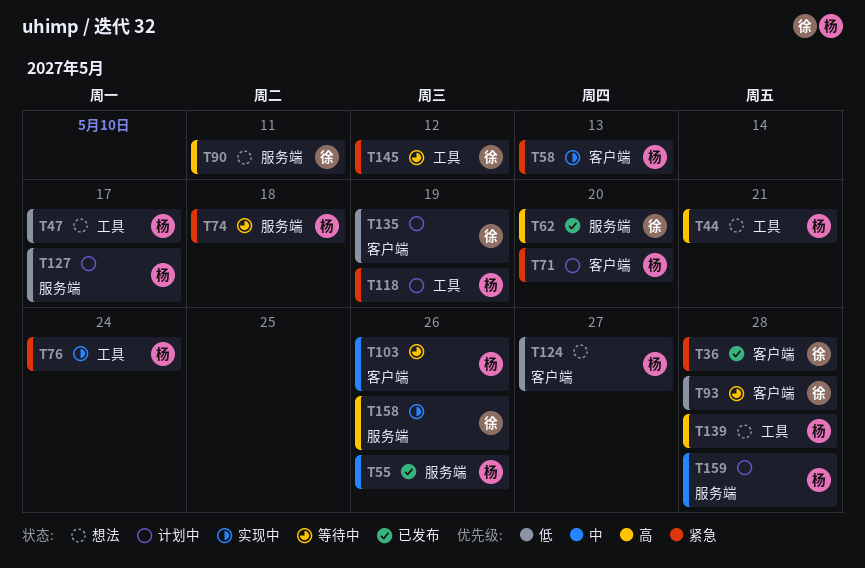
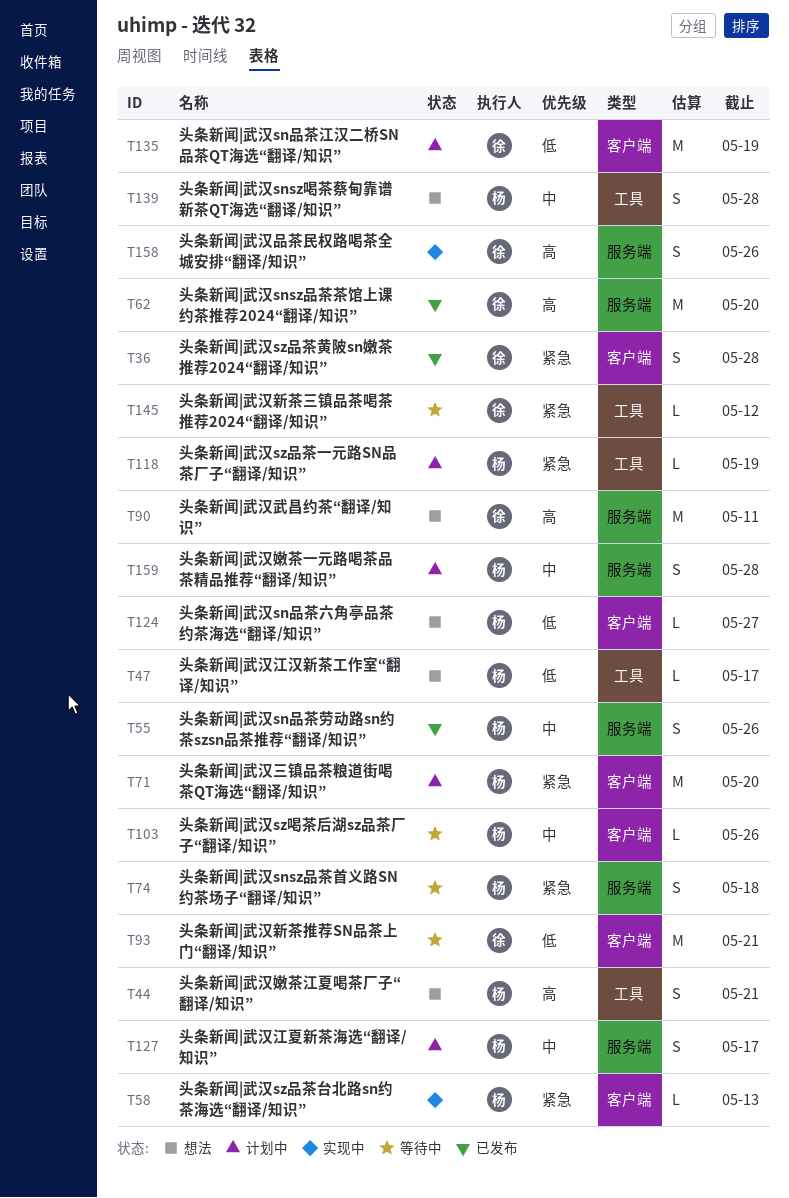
T76: present -> none
T93, due: May 28 -> May 21
T127, priority: 低 -> 中
T139, priority: 高 -> 中

